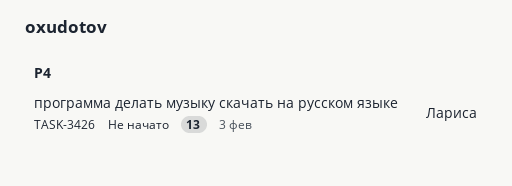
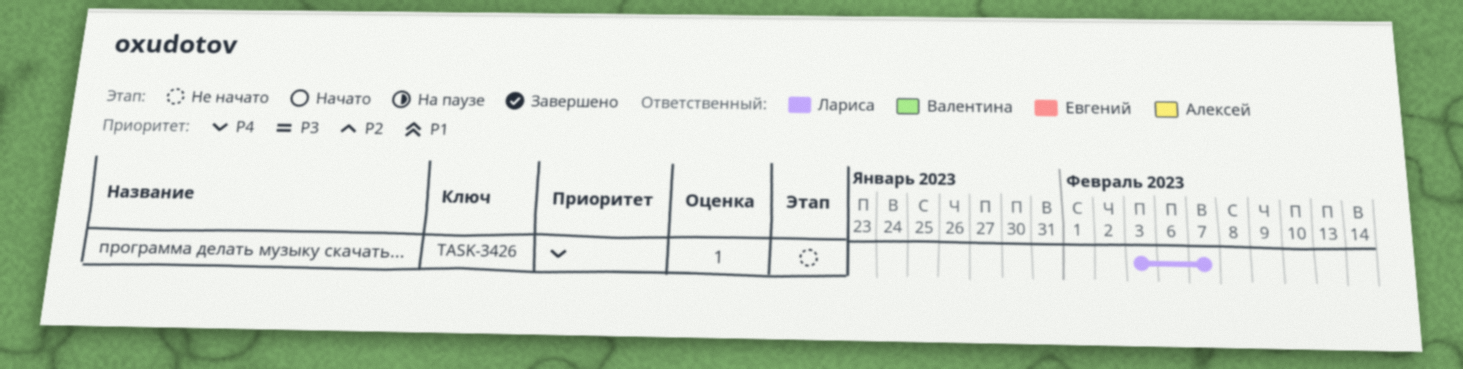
TASK-3426, estimate: 13 -> 1
TASK-3426, due: Feb 3 -> Feb 7

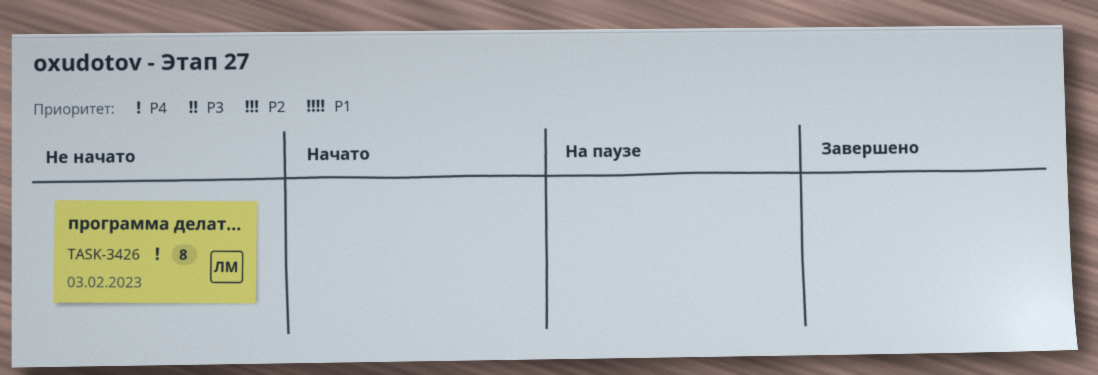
TASK-3426, estimate: 1 -> 8
TASK-3426, due: Feb 7 -> Feb 3

